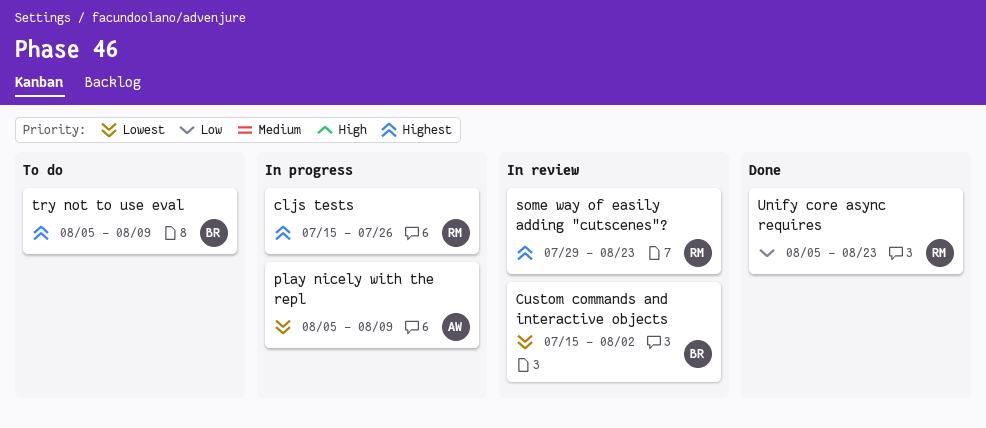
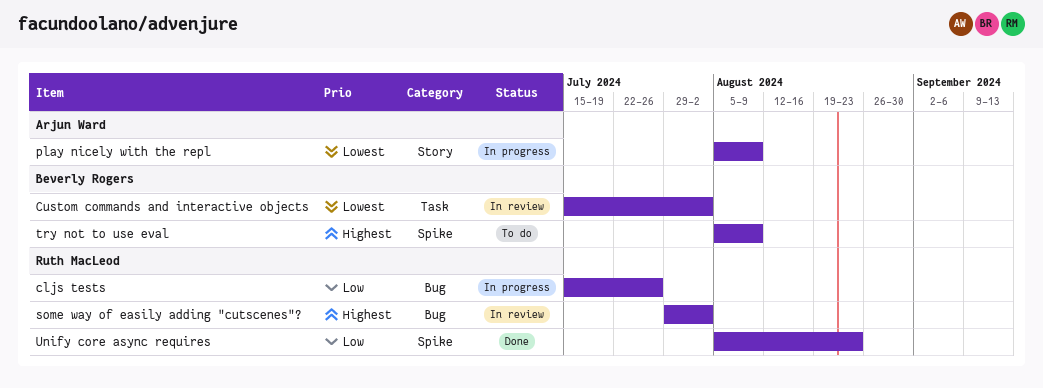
cljs tests, priority: Highest -> Low
some way of easily adding "cutscenes"?, due: Aug 23 -> Aug 2

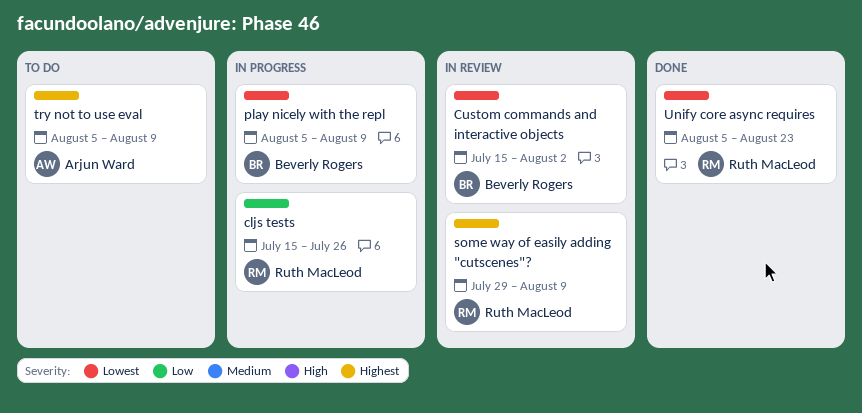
play nicely with the repl, owner: Arjun Ward -> Beverly Rogers
some way of easily adding "cutscenes"?, due: Aug 2 -> Aug 9
try not to use eval, owner: Beverly Rogers -> Arjun Ward
Unify core async requires, priority: Low -> Lowest

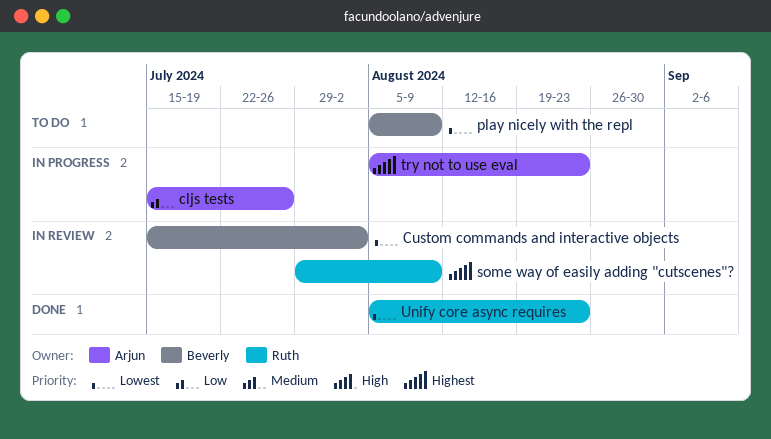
cljs tests, owner: Ruth MacLeod -> Arjun Ward
play nicely with the repl, status: In progress -> To do
try not to use eval, status: To do -> In progress
try not to use eval, due: Aug 9 -> Aug 23

